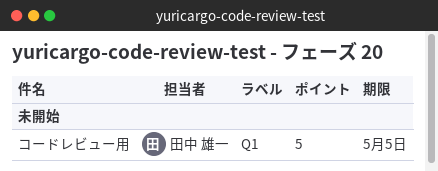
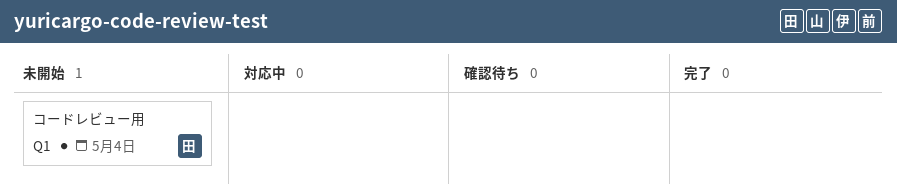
コードレビュー用, estimate: 5 -> 1
コードレビュー用, due: May 5 -> May 4

